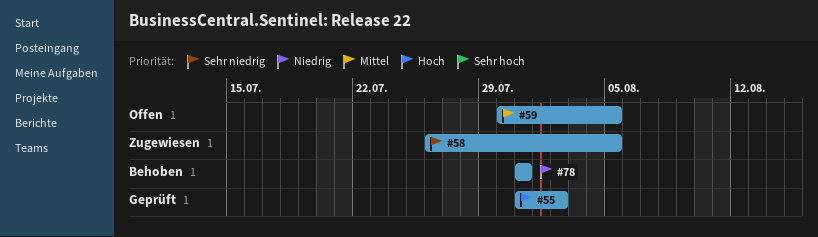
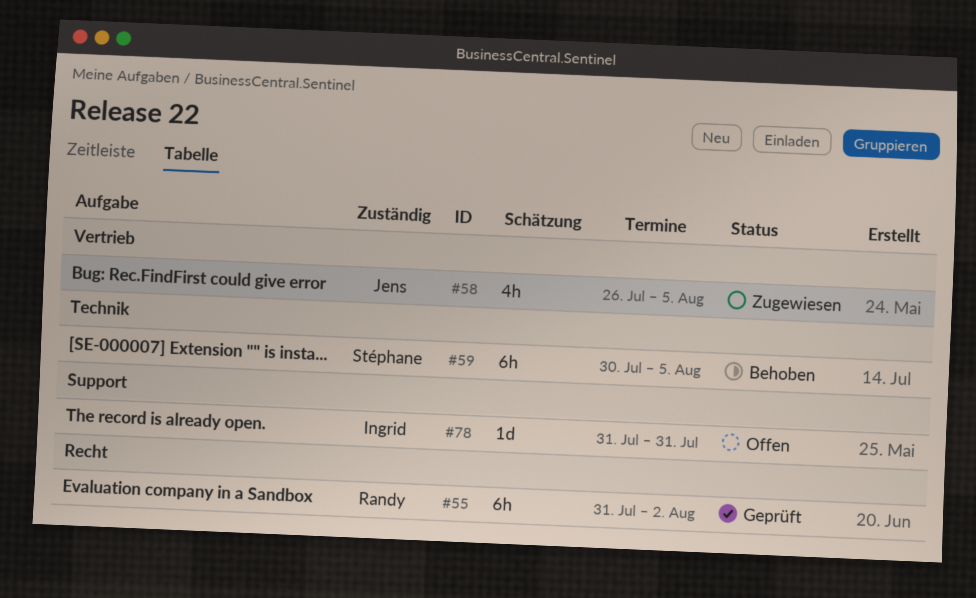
#59, status: Offen -> Behoben
#78, status: Behoben -> Offen

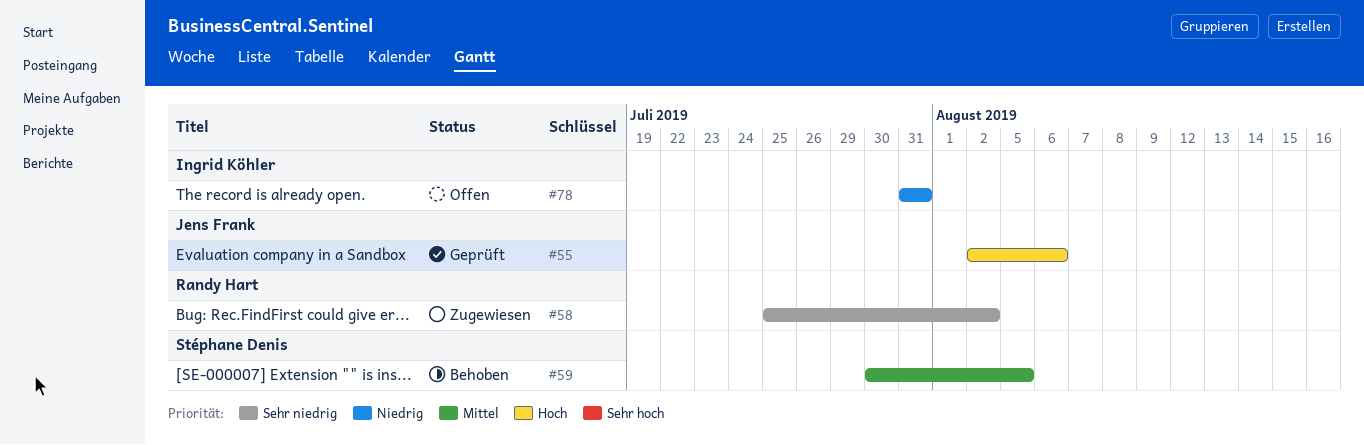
#55, owner: Randy Hart -> Jens Frank
#55, start: Jul 31 -> Aug 2
#55, due: Aug 2 -> Aug 6
#58, owner: Jens Frank -> Randy Hart
#58, start: Jul 26 -> Jul 25
#58, due: Aug 5 -> Aug 2

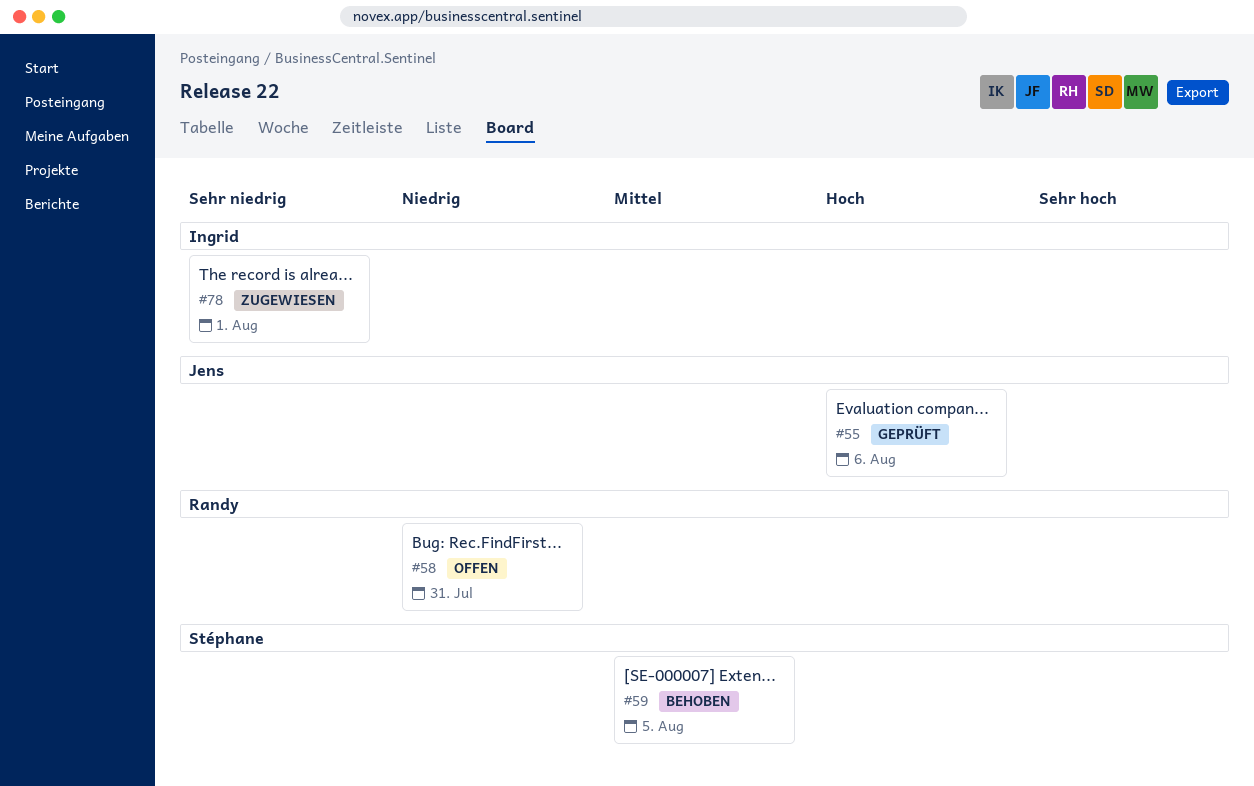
#58, status: Zugewiesen -> Offen
#58, priority: Sehr niedrig -> Niedrig
#58, due: Aug 2 -> Jul 31
#78, status: Offen -> Zugewiesen
#78, priority: Niedrig -> Sehr niedrig
#78, due: Jul 31 -> Aug 1

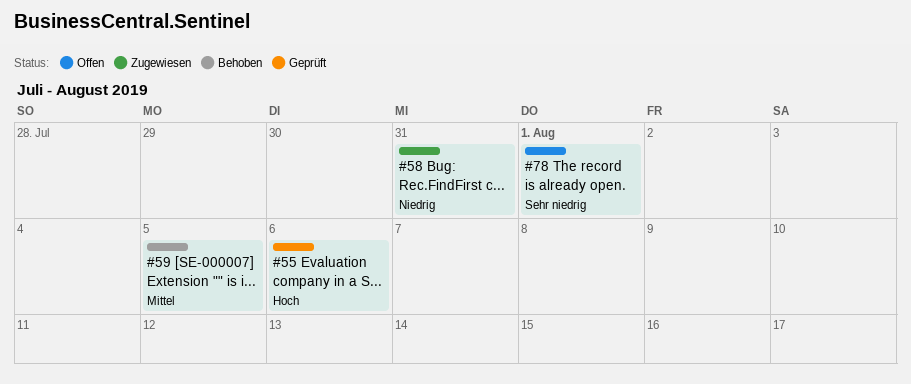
#58, status: Offen -> Zugewiesen
#78, status: Zugewiesen -> Offen

